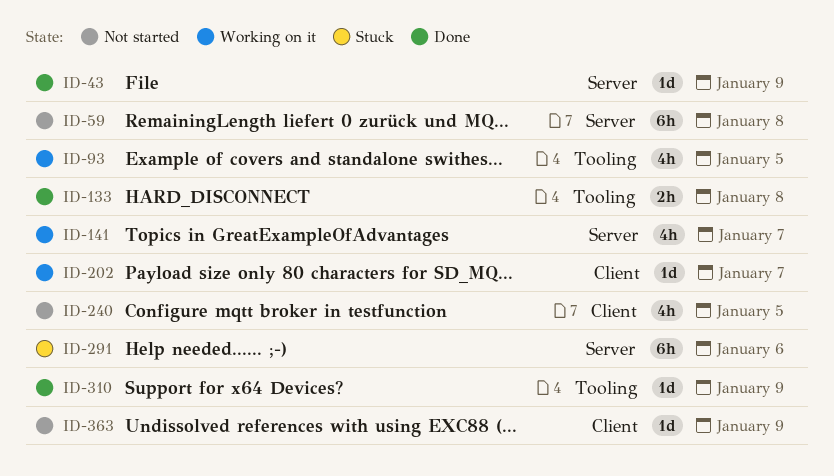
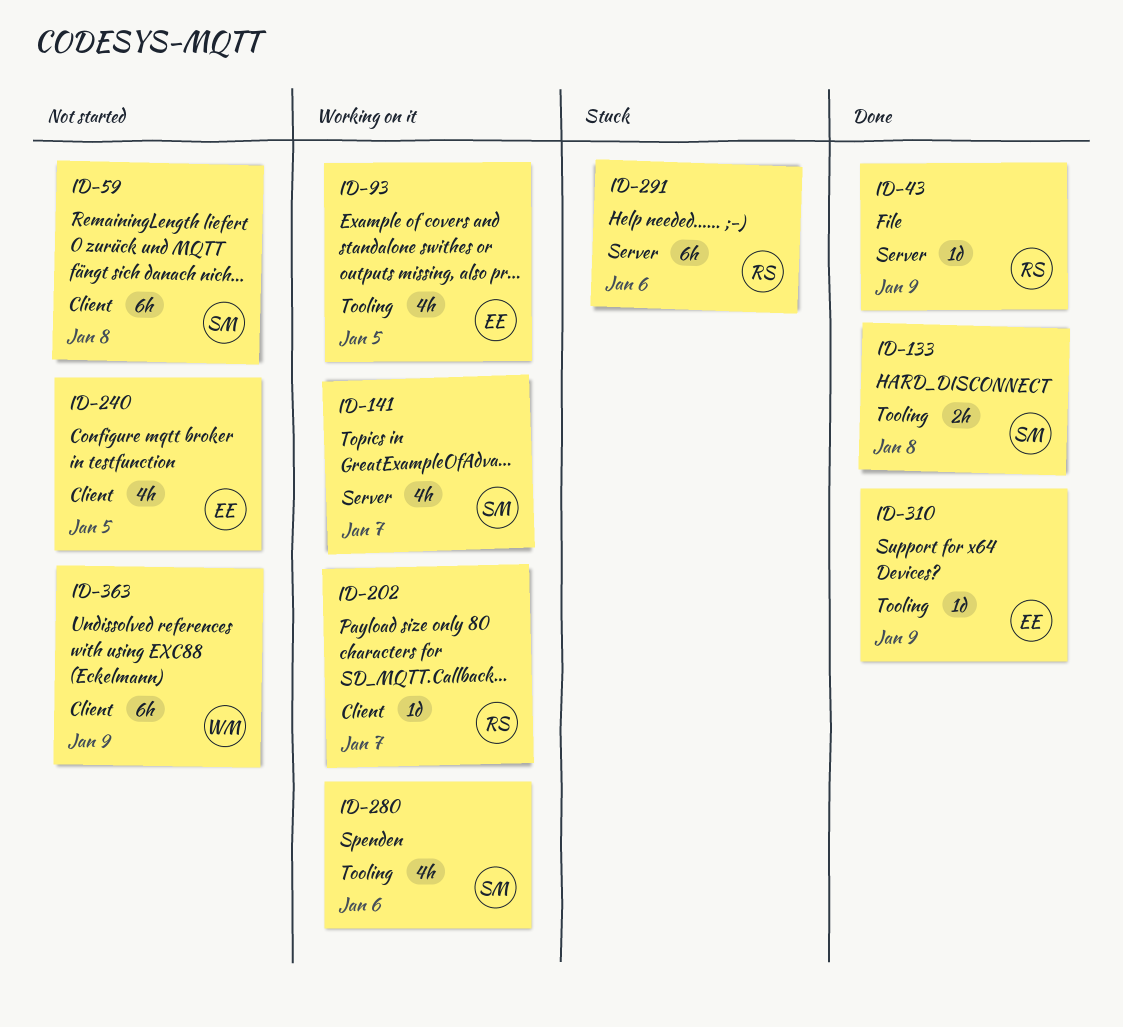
ID-59, label: Server -> Client
ID-280: none -> present
ID-363, estimate: 1d -> 6h

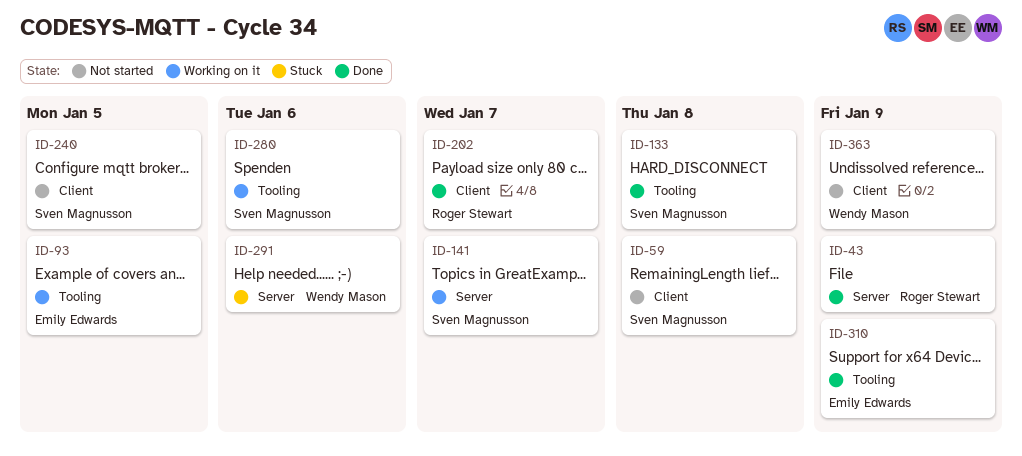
ID-202, status: Working on it -> Done
ID-240, owner: Emily Edwards -> Sven Magnusson
ID-291, owner: Roger Stewart -> Wendy Mason

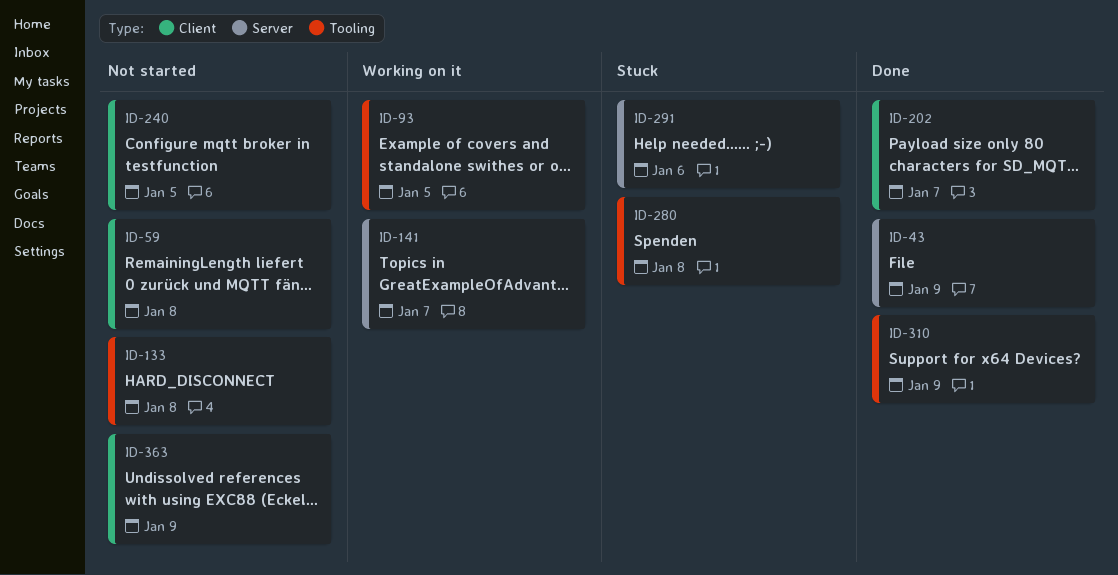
ID-133, status: Done -> Not started
ID-280, status: Working on it -> Stuck
ID-280, due: Jan 6 -> Jan 8

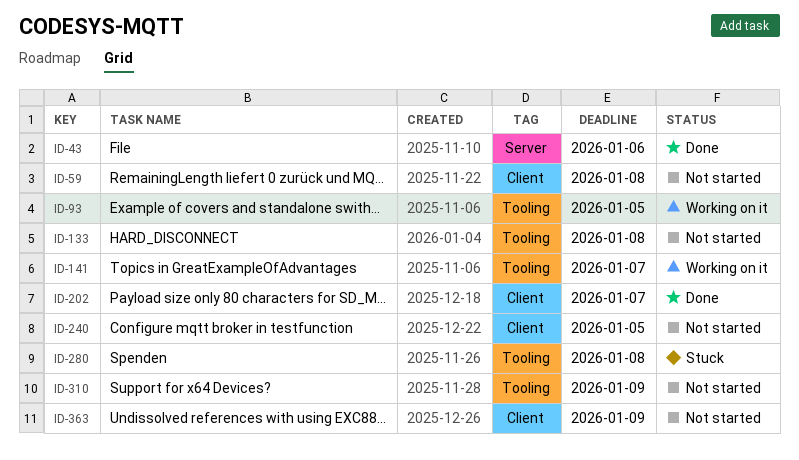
ID-43, due: Jan 9 -> Jan 6
ID-141, label: Server -> Tooling
ID-291: present -> none
ID-310, status: Done -> Not started

